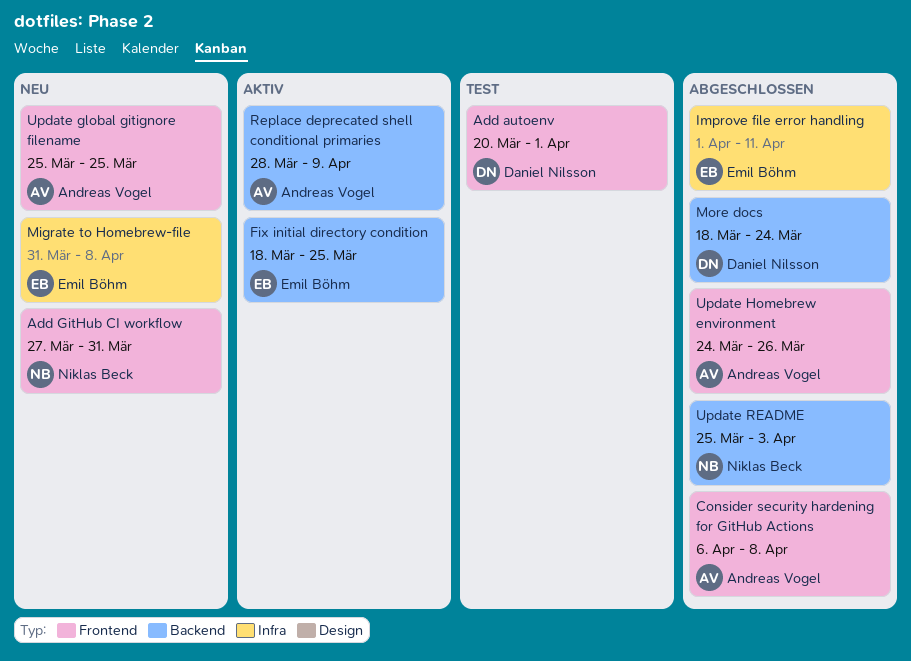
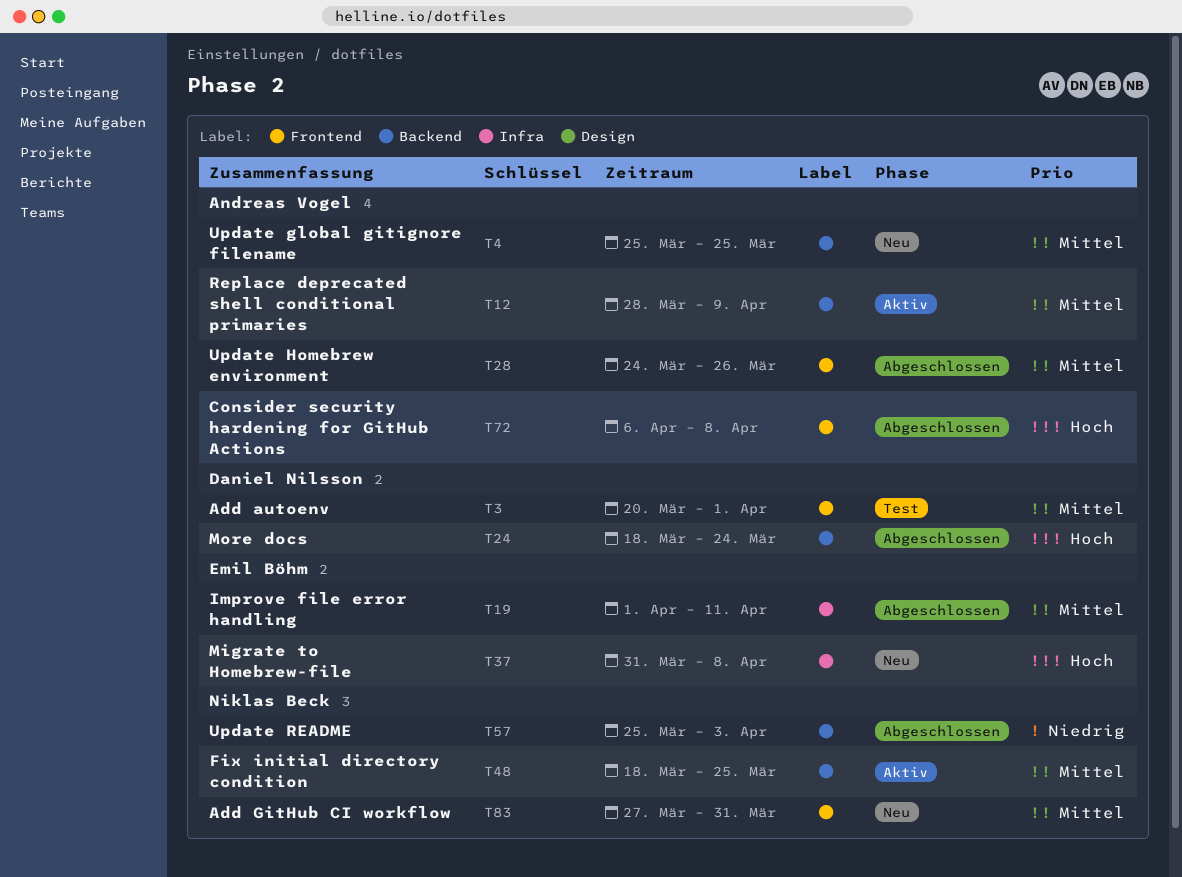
Fix initial directory condition, owner: Emil Böhm -> Niklas Beck
Update global gitignore filename, label: Frontend -> Backend

